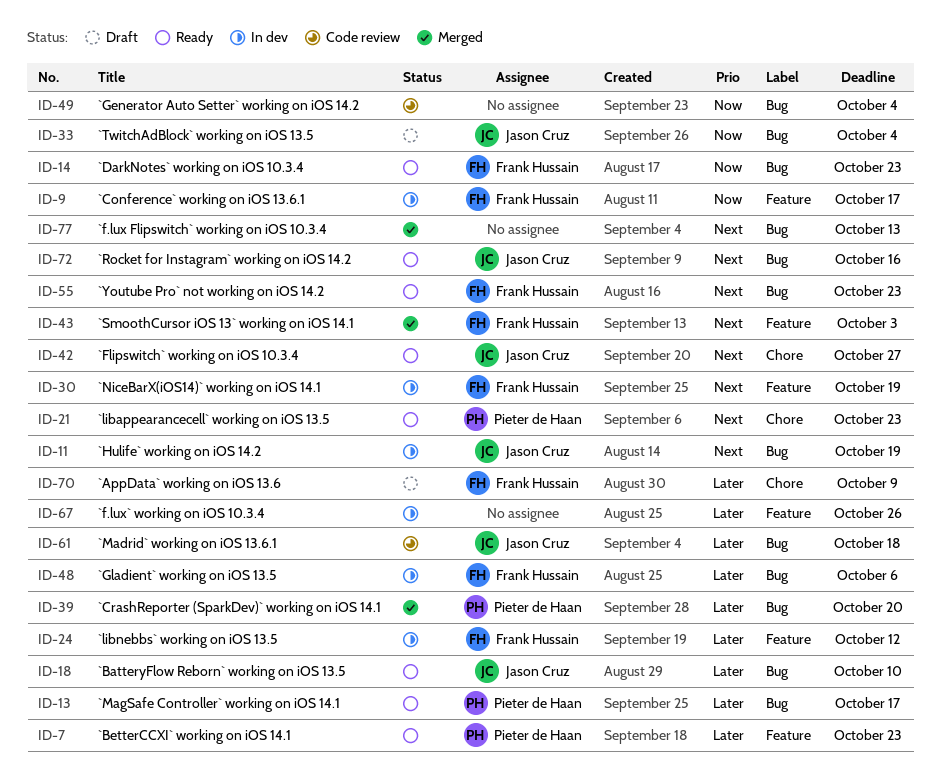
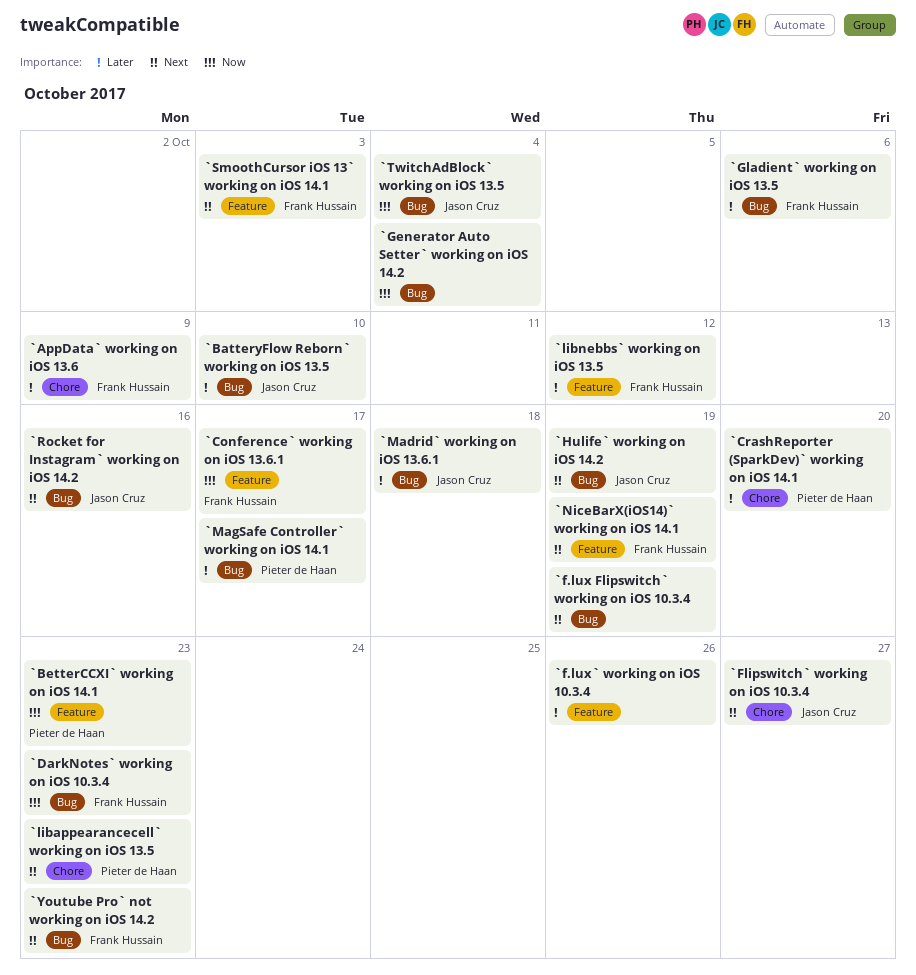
`BetterCCXI` working on iOS 14.1, priority: Later -> Now
`CrashReporter (SparkDev)` working on iOS 14.1, label: Bug -> Chore
`f.lux Flipswitch` working on iOS 10.3.4, due: Oct 13 -> Oct 19

